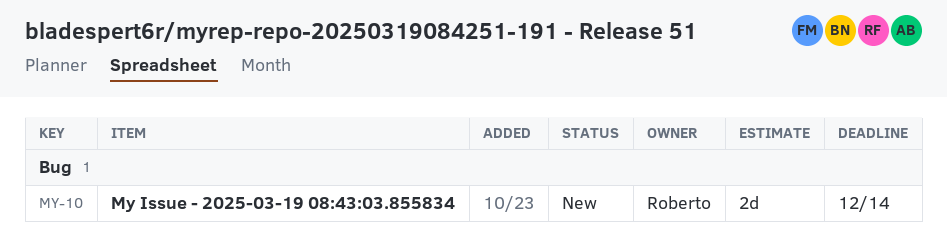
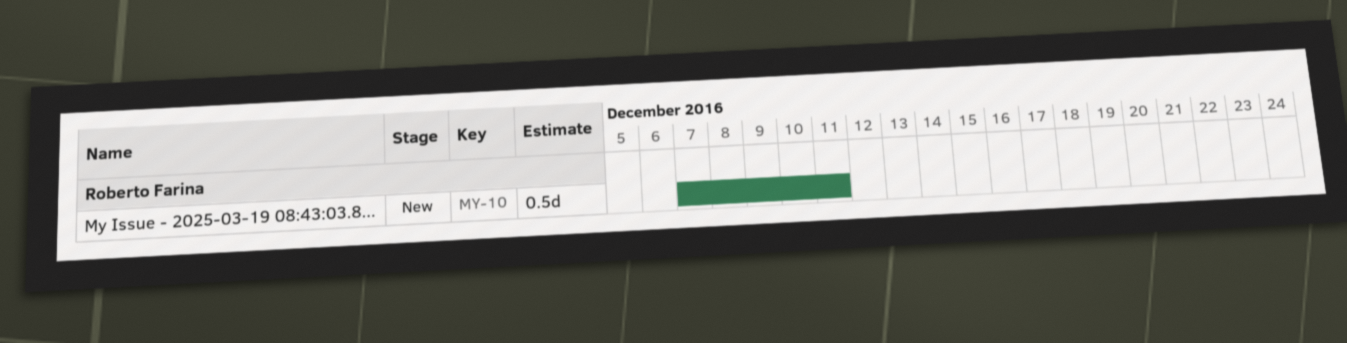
MY-10, estimate: 2d -> 0.5d
MY-10, due: Dec 14 -> Dec 11

